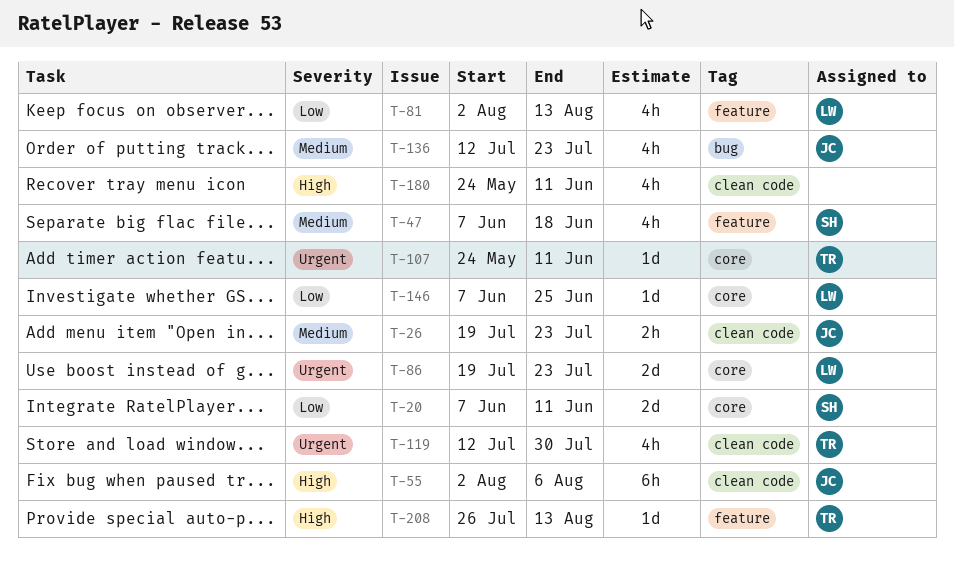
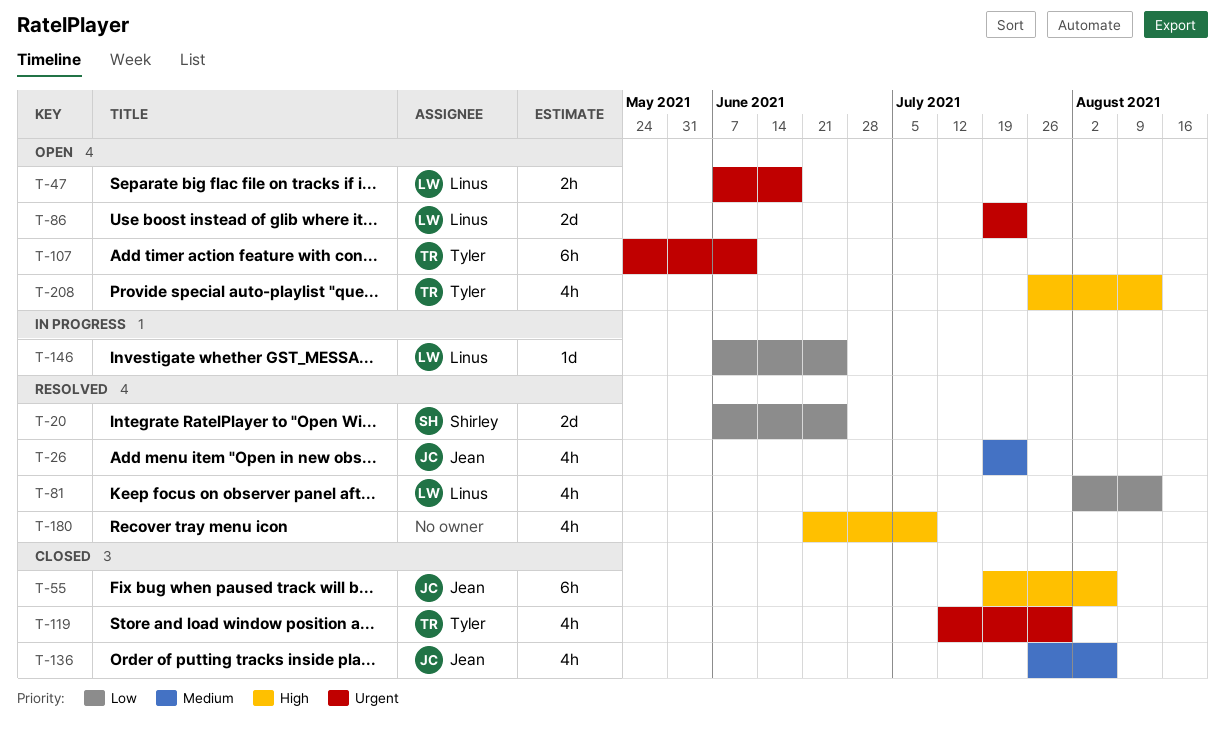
T-20, due: Jun 11 -> Jun 25
T-26, estimate: 2h -> 4h
T-47, owner: Shirley -> Linus
T-47, priority: Medium -> Urgent
T-47, estimate: 4h -> 2h
T-55, start: Aug 2 -> Jul 19
T-107, estimate: 1d -> 6h
T-136, start: Jul 12 -> Jul 26
T-136, due: Jul 23 -> Aug 6
T-180, start: May 24 -> Jun 21
T-180, due: Jun 11 -> Jul 9
T-208, estimate: 1d -> 4h

